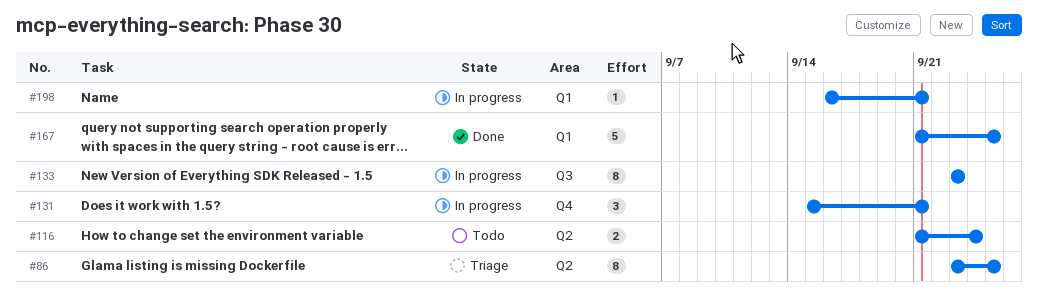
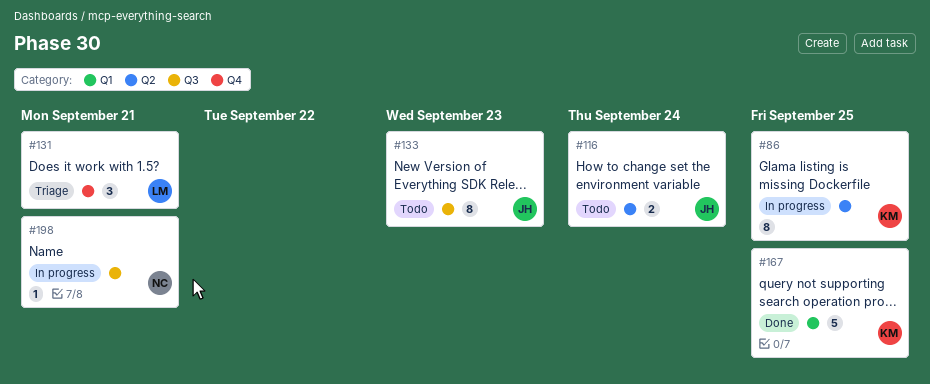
#86, status: Triage -> In progress
#131, status: In progress -> Triage
#133, status: In progress -> Todo
#198, label: Q1 -> Q3

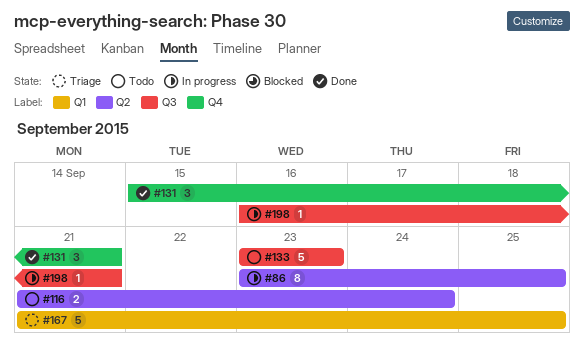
#131, status: Triage -> Done
#133, estimate: 8 -> 5
#167, status: Done -> Triage

